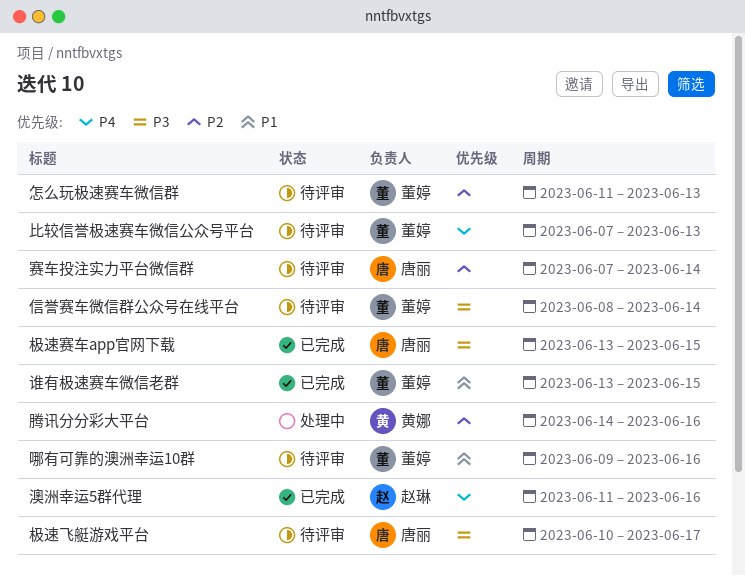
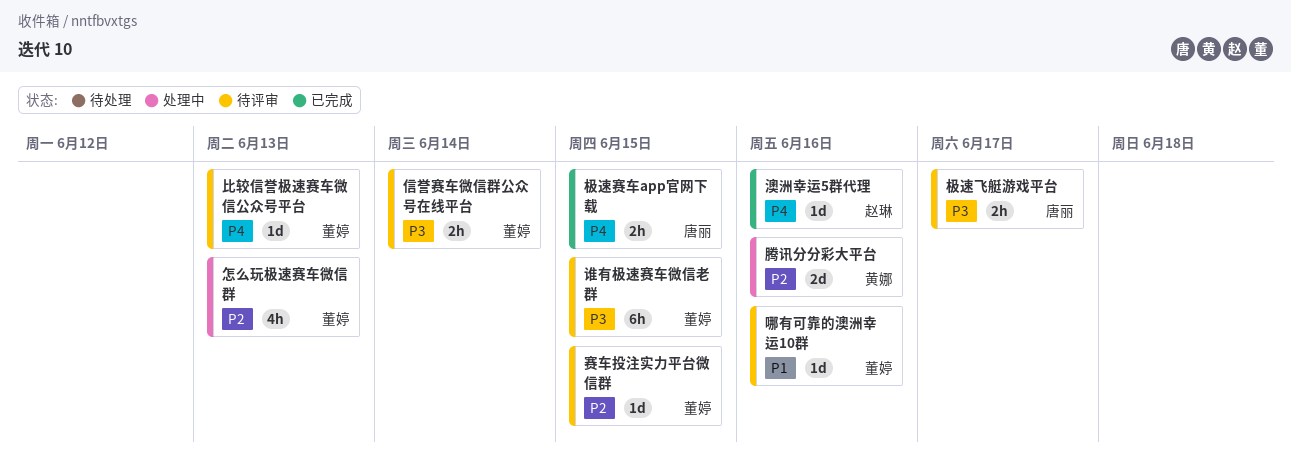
怎么玩极速赛车微信群, status: 待评审 -> 处理中
极速赛车app官网下载, priority: P3 -> P4
谁有极速赛车微信老群, status: 已完成 -> 待评审
谁有极速赛车微信老群, priority: P1 -> P3
赛车投注实力平台微信群, owner: 唐丽 -> 董婷
赛车投注实力平台微信群, due: Jun 14 -> Jun 15

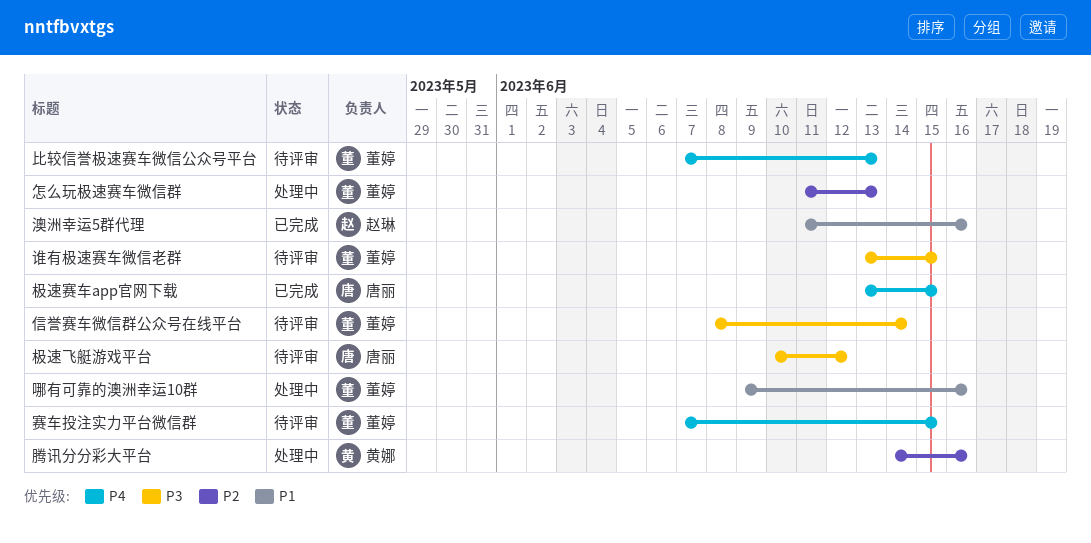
哪有可靠的澳洲幸运10群, status: 待评审 -> 处理中
极速飞艇游戏平台, due: Jun 17 -> Jun 12
澳洲幸运5群代理, priority: P4 -> P1
赛车投注实力平台微信群, priority: P2 -> P4

